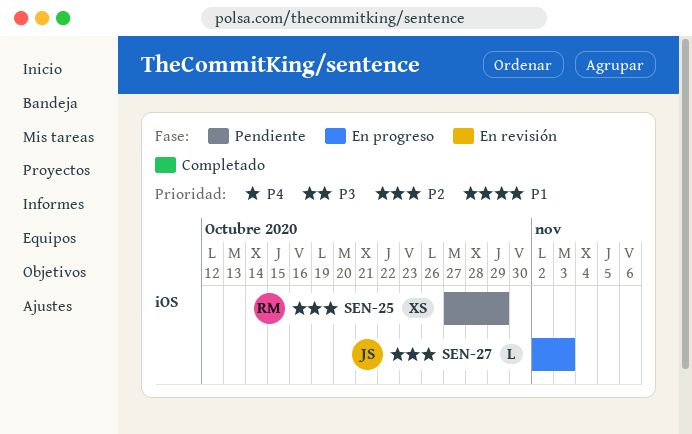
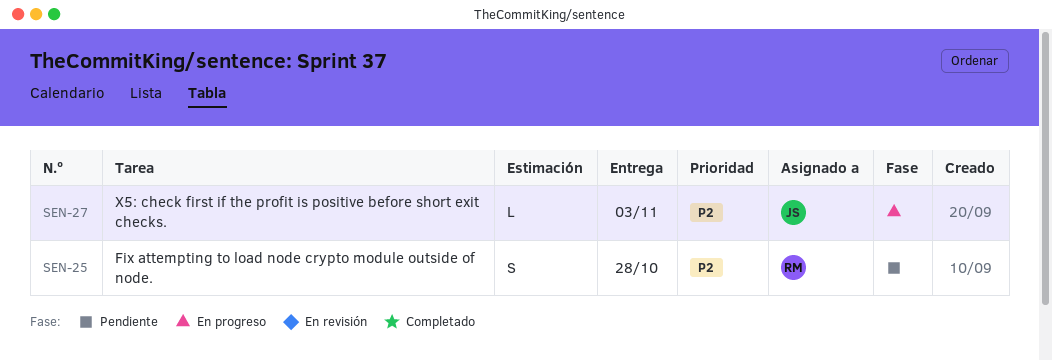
SEN-25, estimate: XS -> S
SEN-25, due: Oct 29 -> Oct 28

